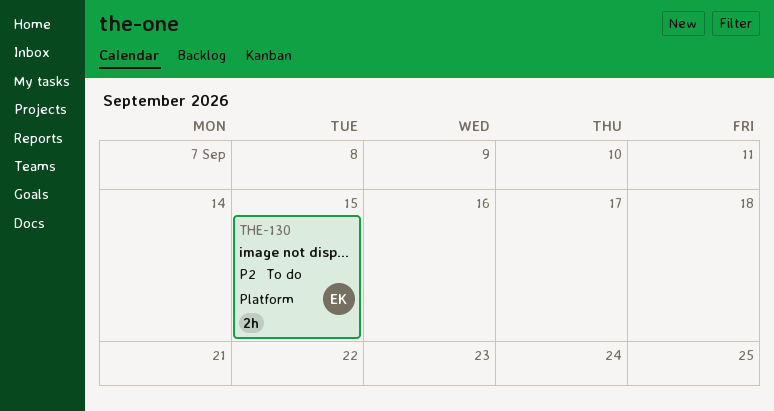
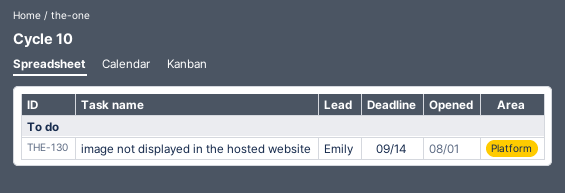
THE-130, due: Sep 15 -> Sep 14

